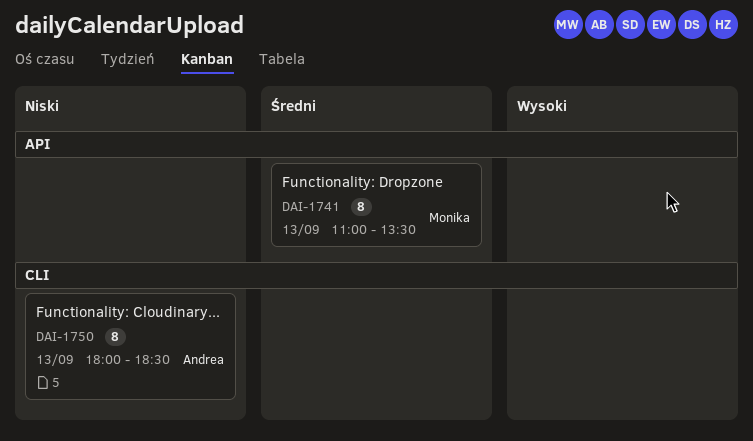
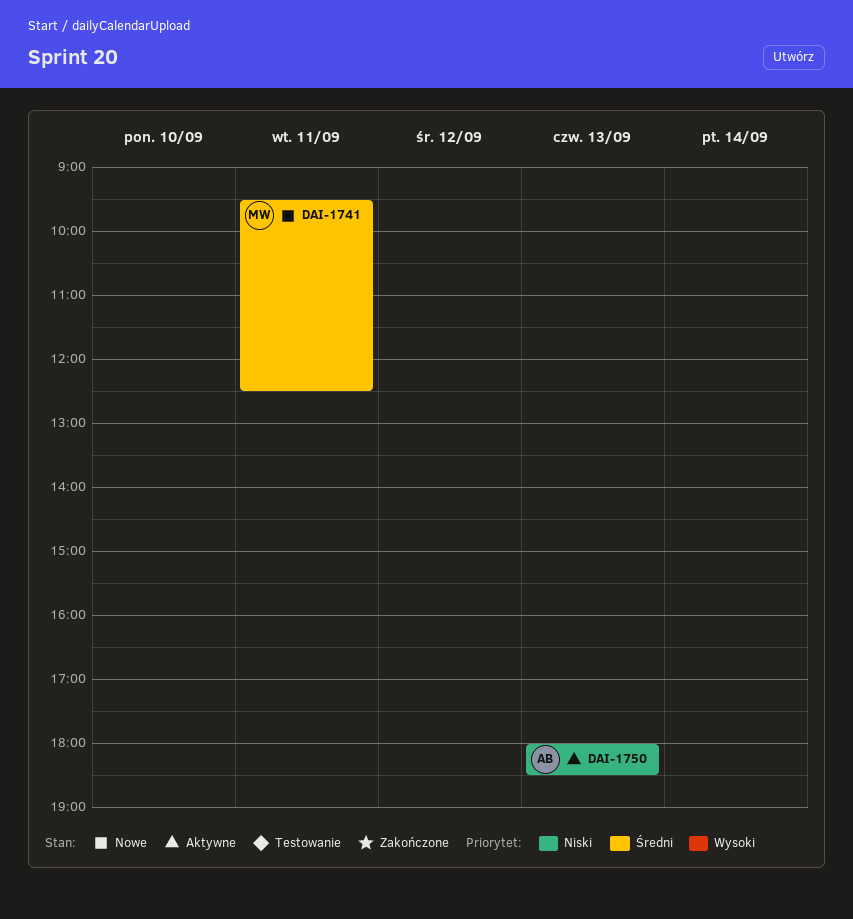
DAI-1741, day: Sep 13 -> Sep 11
DAI-1741, begins: 11:00 -> 09:30
DAI-1741, ends: 13:30 -> 12:30

